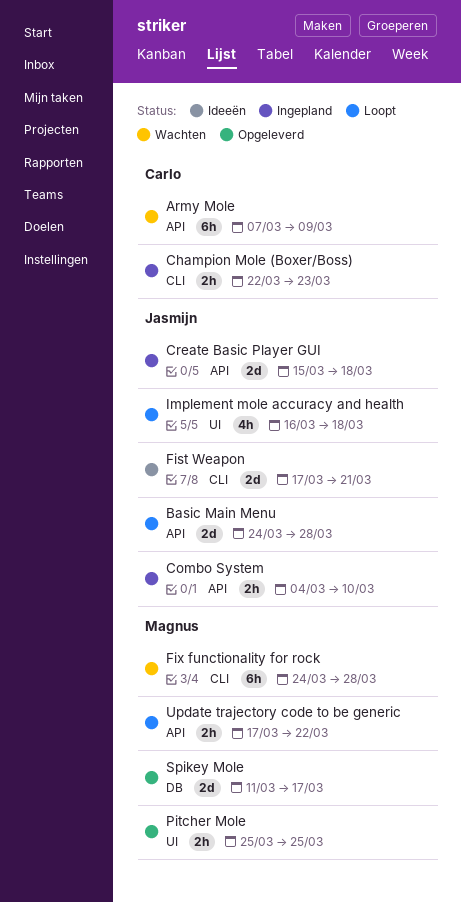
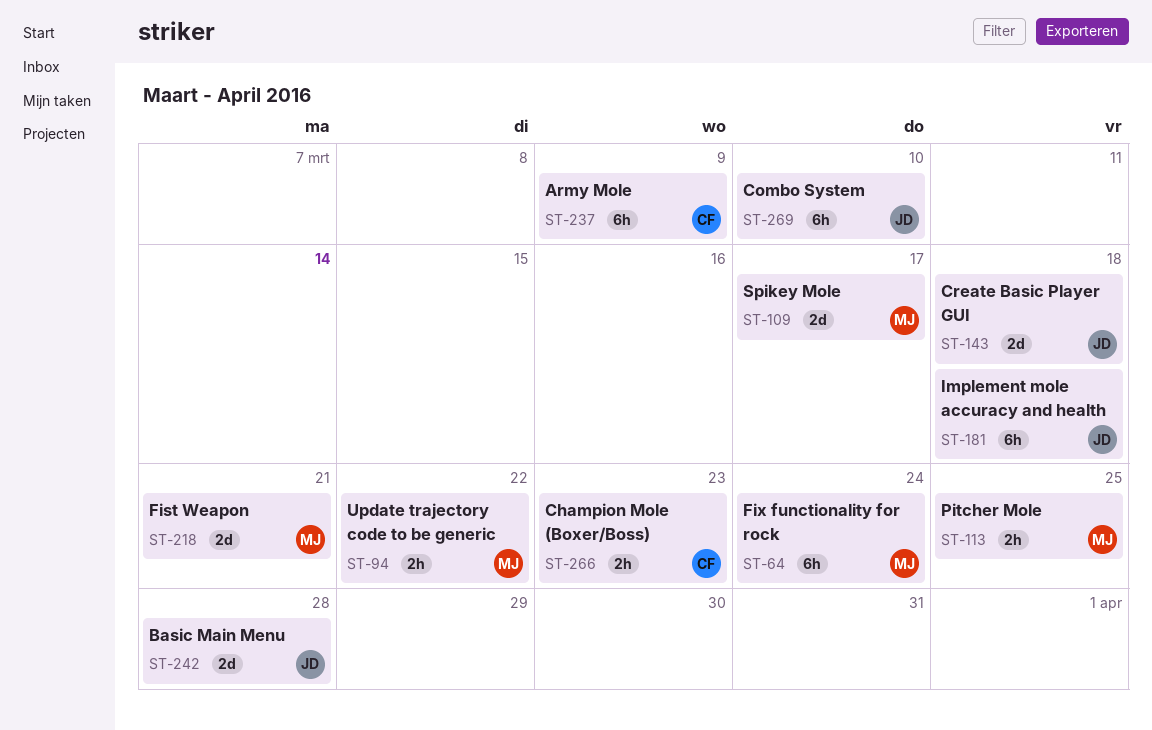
Combo System, estimate: 2h -> 6h
Fist Weapon, owner: Jasmijn -> Magnus
Fix functionality for rock, due: Mar 28 -> Mar 24
Implement mole accuracy and health, estimate: 4h -> 6h

